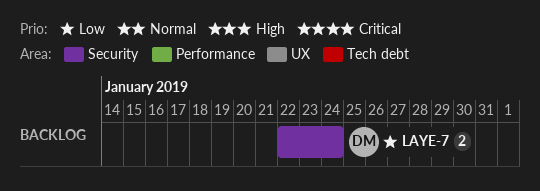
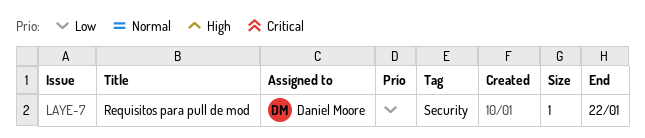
LAYE-7, estimate: 2 -> 1
LAYE-7, due: Jan 24 -> Jan 22

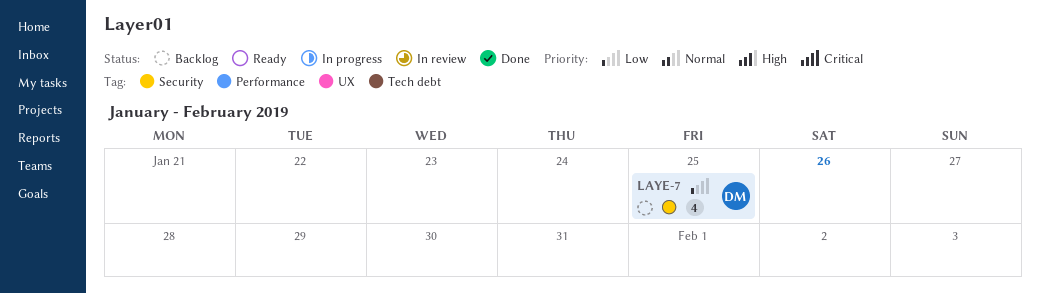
LAYE-7, estimate: 1 -> 4
LAYE-7, due: Jan 22 -> Jan 25

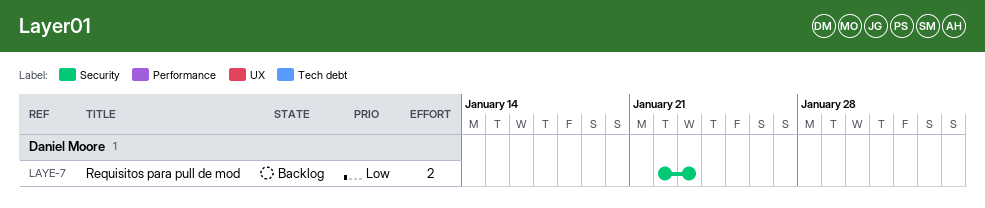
LAYE-7, estimate: 4 -> 2
LAYE-7, due: Jan 25 -> Jan 23

